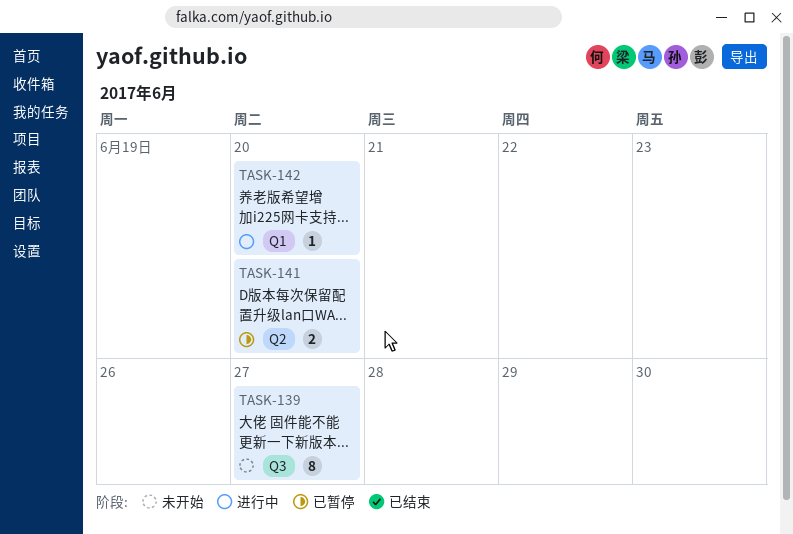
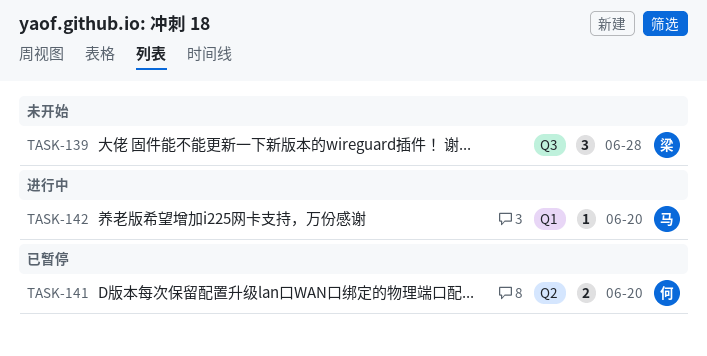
TASK-139, estimate: 8 -> 3
TASK-139, due: Jun 27 -> Jun 28

